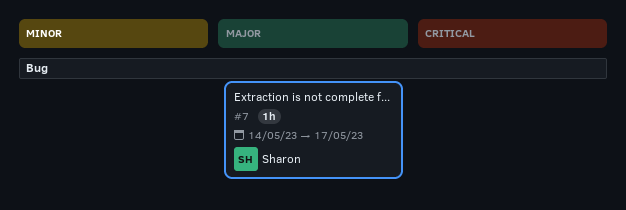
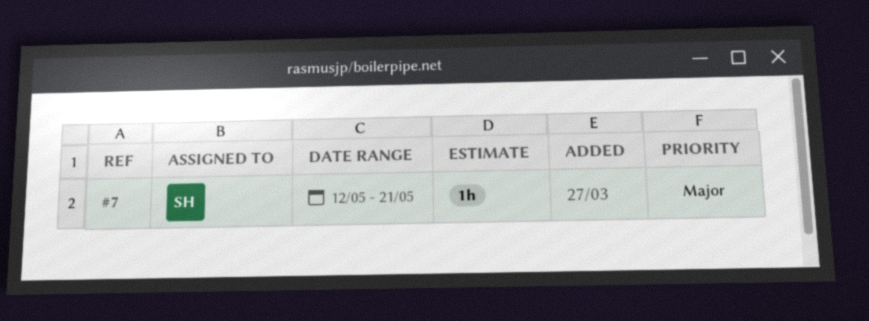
#7, start: May 14 -> May 12
#7, due: May 17 -> May 21

